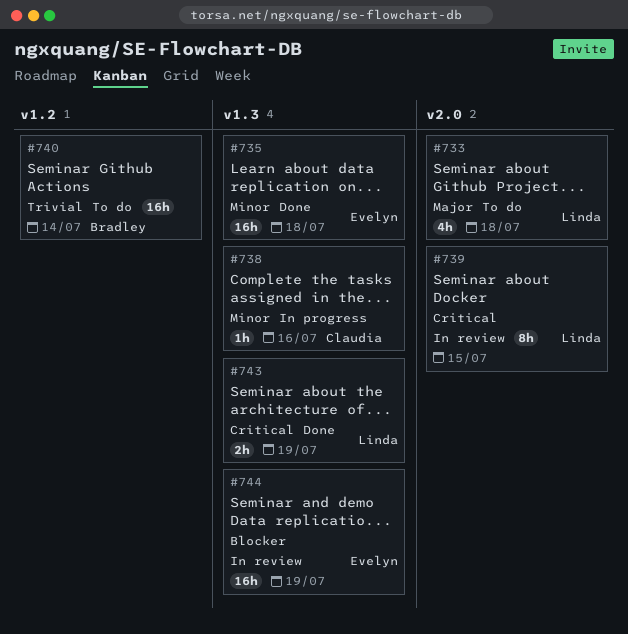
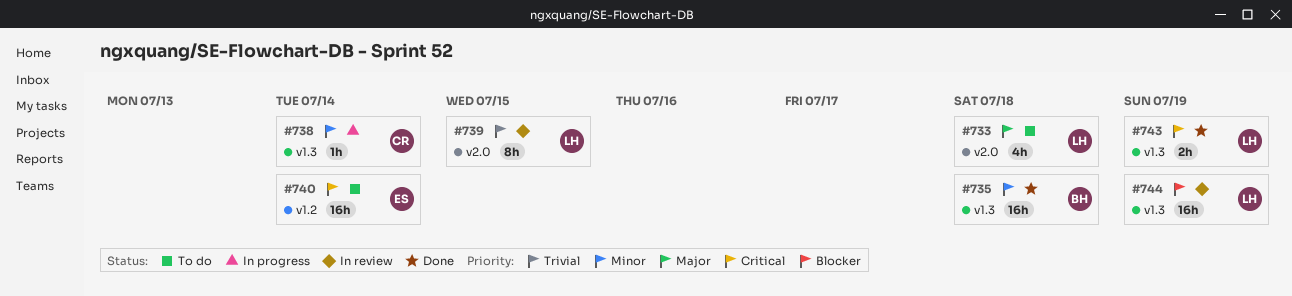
#735, owner: Evelyn -> Bradley
#738, due: Jul 16 -> Jul 14
#739, priority: Critical -> Trivial
#740, owner: Bradley -> Evelyn
#740, priority: Trivial -> Critical
#744, owner: Evelyn -> Linda

